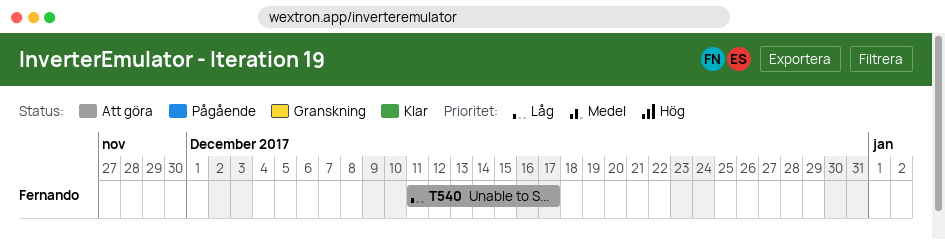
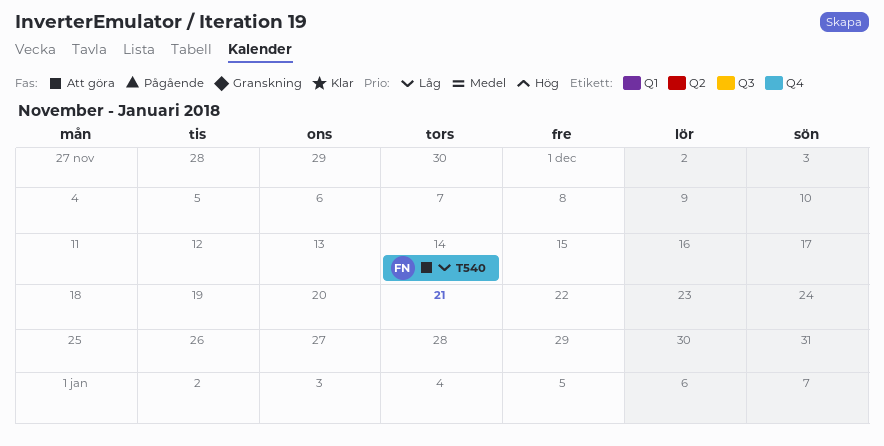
T540, start: Dec 11 -> Dec 14
T540, due: Dec 17 -> Dec 14

